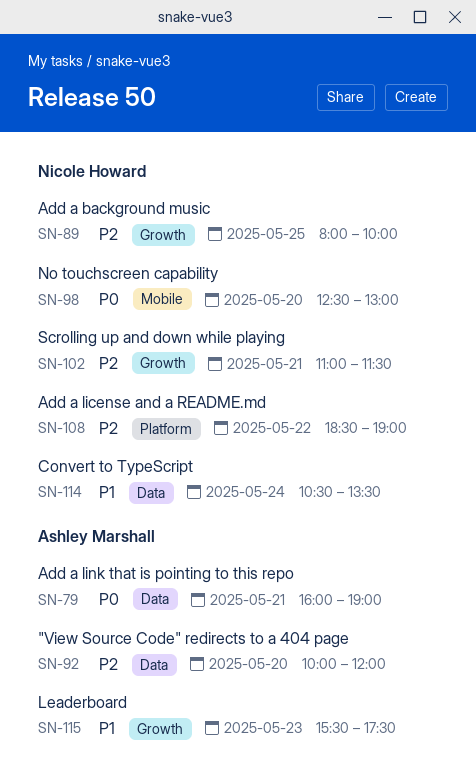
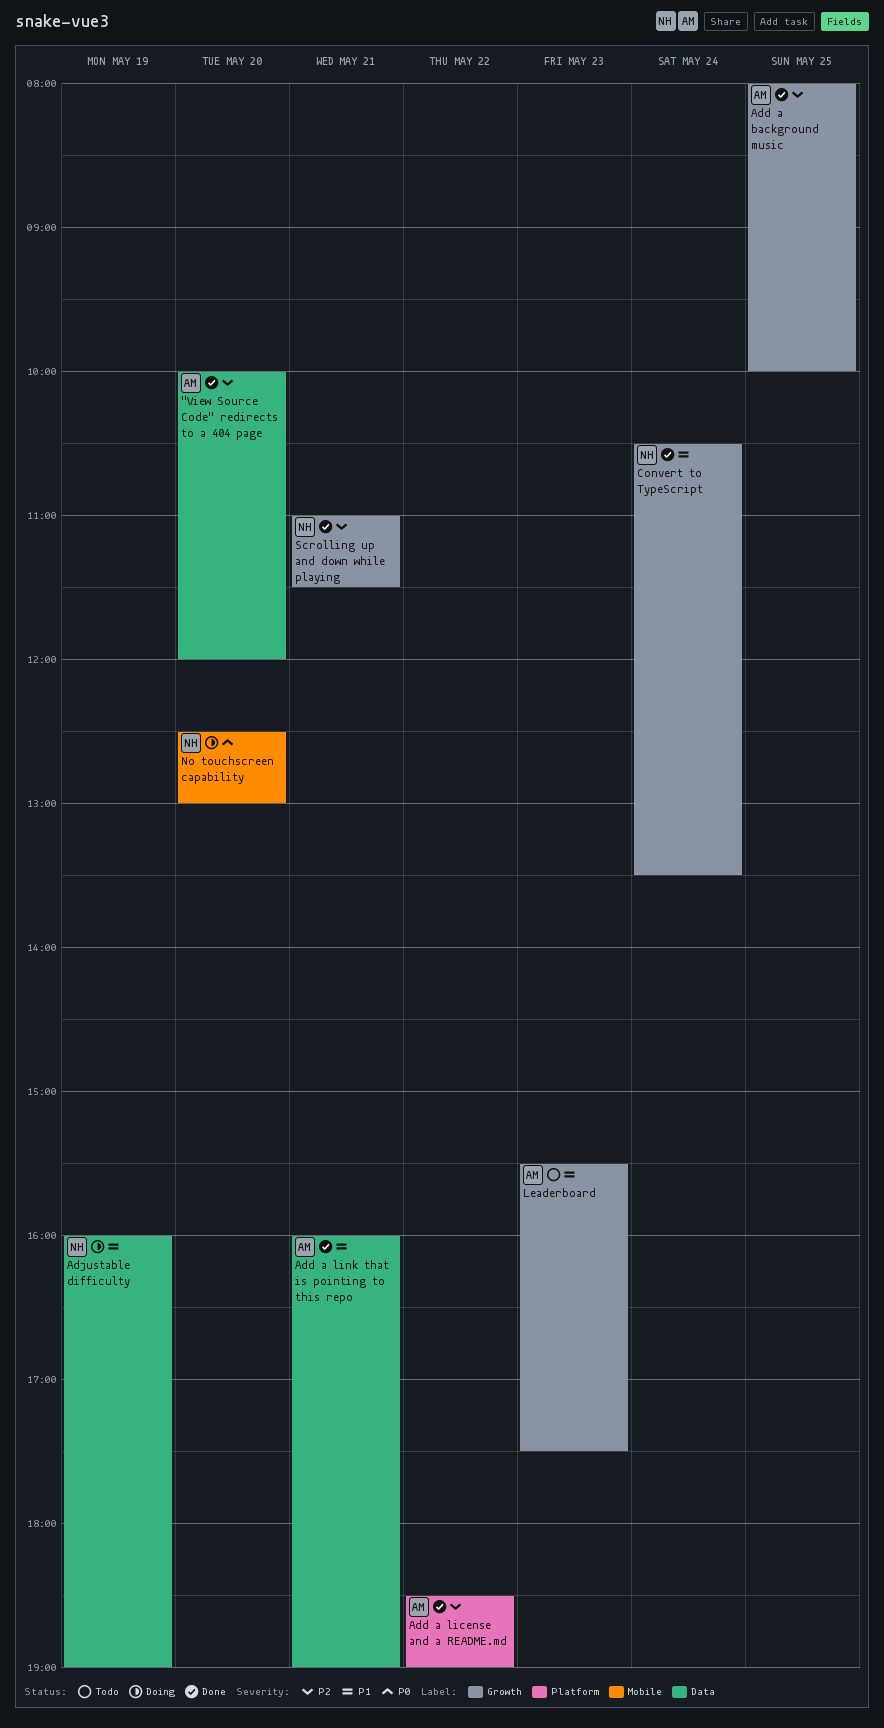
Add a background music, owner: Nicole Howard -> Ashley Marshall
Add a license and a README.md, owner: Nicole Howard -> Ashley Marshall
Add a link that is pointing to this repo, priority: P0 -> P1
Adjustable difficulty: none -> present
Convert to TypeScript, label: Data -> Growth

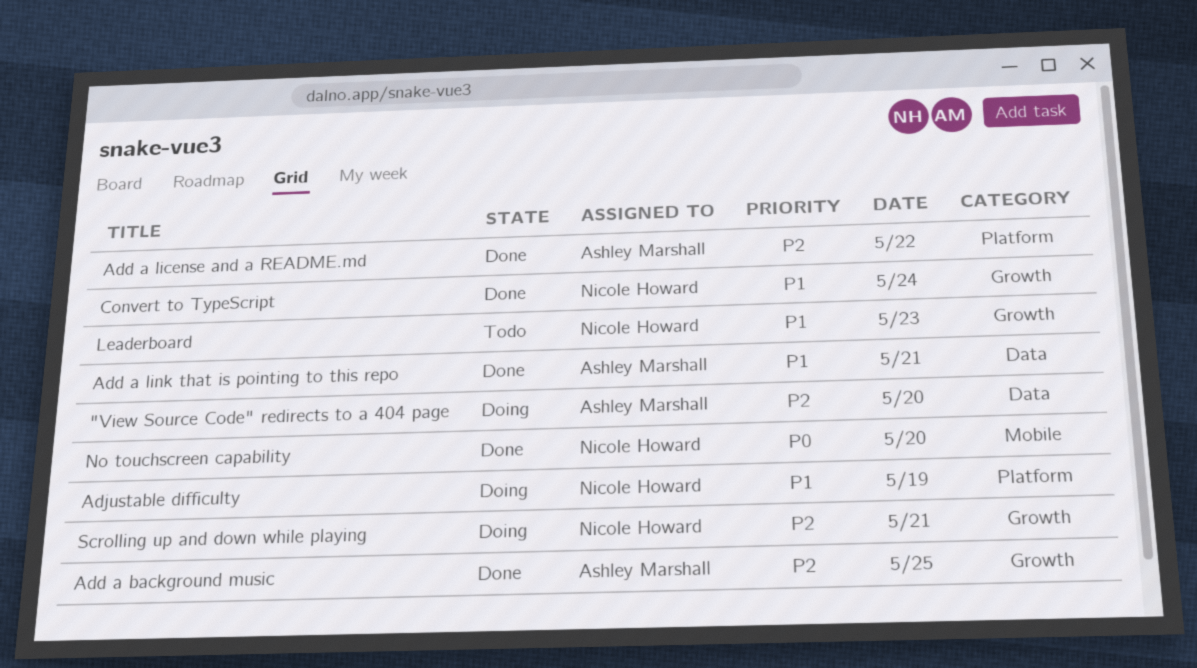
"View Source Code" redirects to a 404 page, status: Done -> Doing
Adjustable difficulty, label: Data -> Platform
Leaderboard, owner: Ashley Marshall -> Nicole Howard
No touchscreen capability, status: Doing -> Done
Scrolling up and down while playing, status: Done -> Doing

